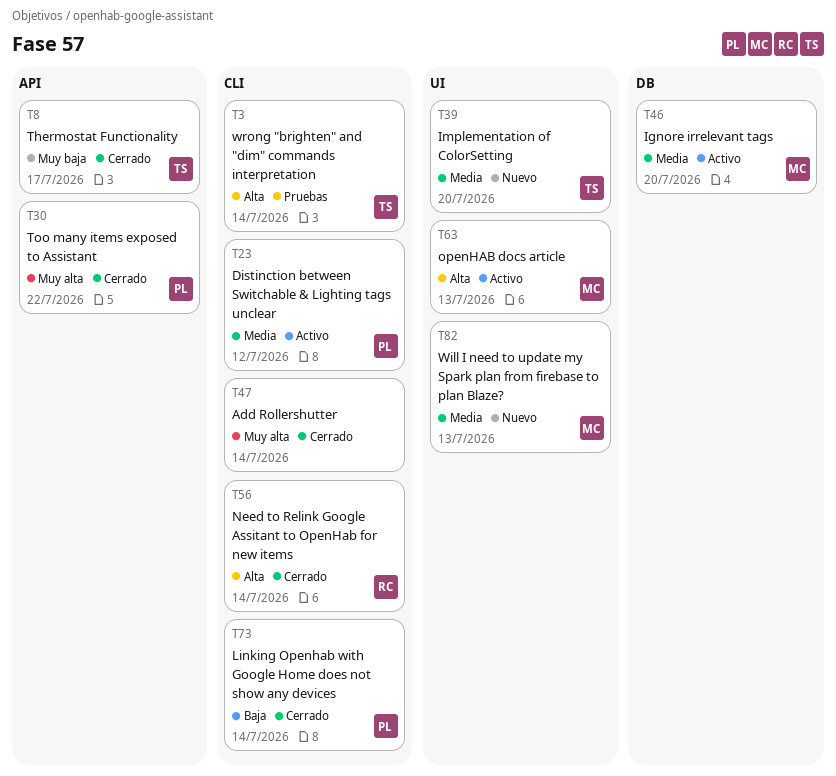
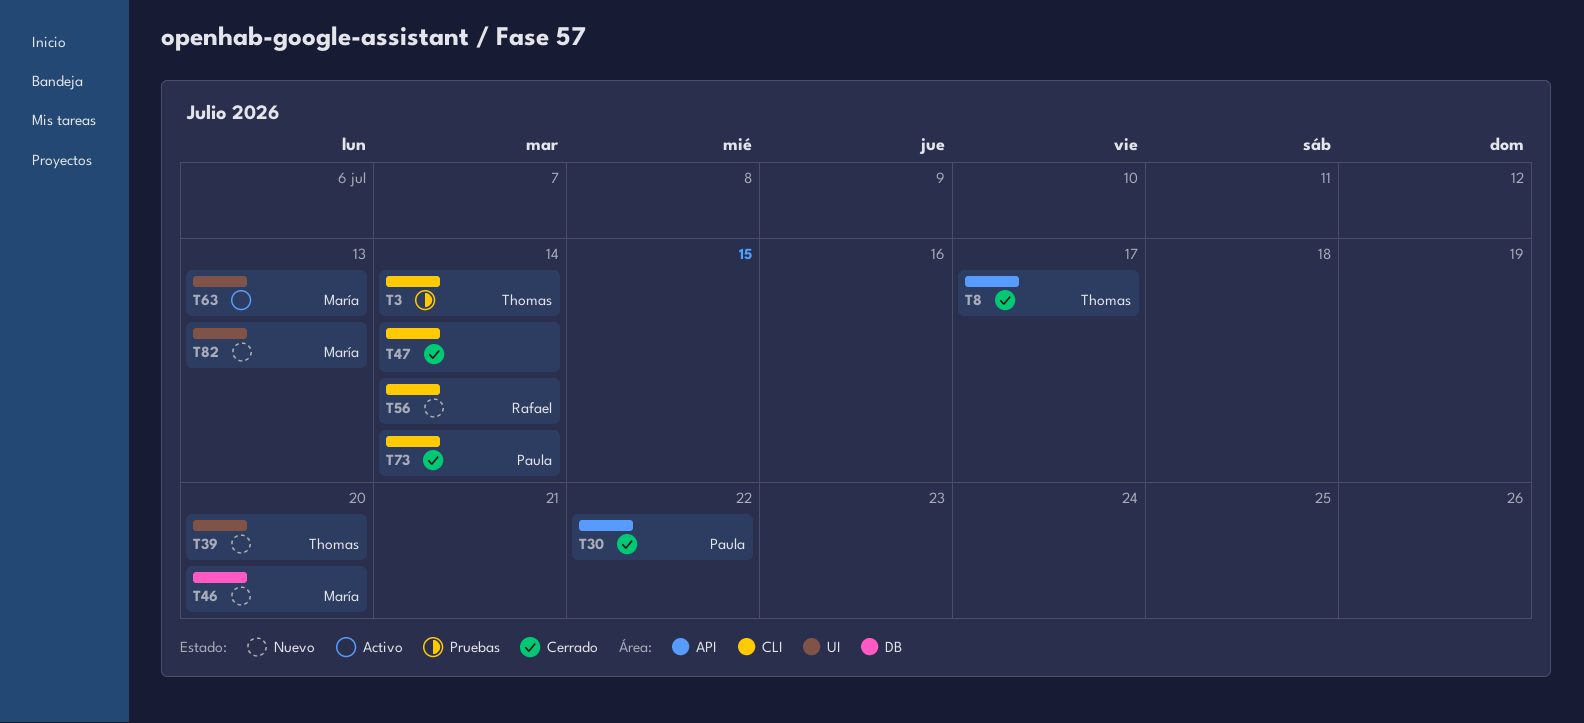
T23: present -> none
T46, status: Activo -> Nuevo
T56, status: Cerrado -> Nuevo

